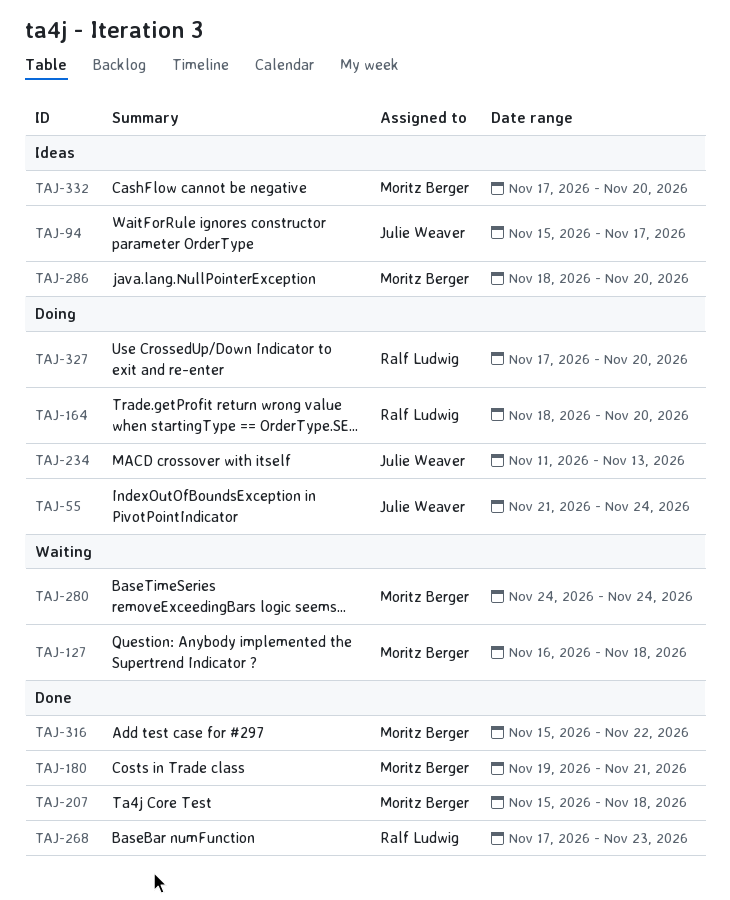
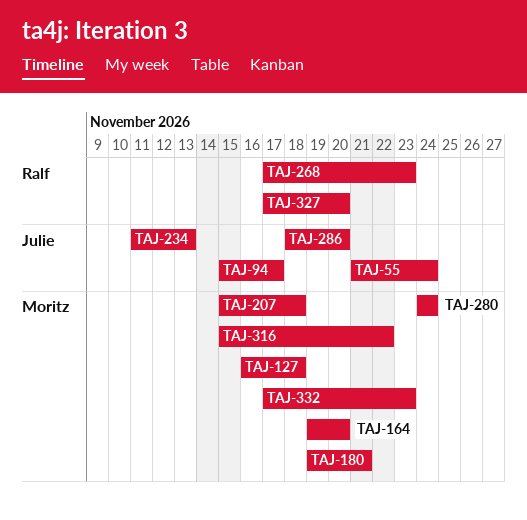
TAJ-164, owner: Ralf Ludwig -> Moritz Berger
TAJ-164, start: Nov 18 -> Nov 19
TAJ-286, owner: Moritz Berger -> Julie Weaver
TAJ-332, due: Nov 20 -> Nov 23

